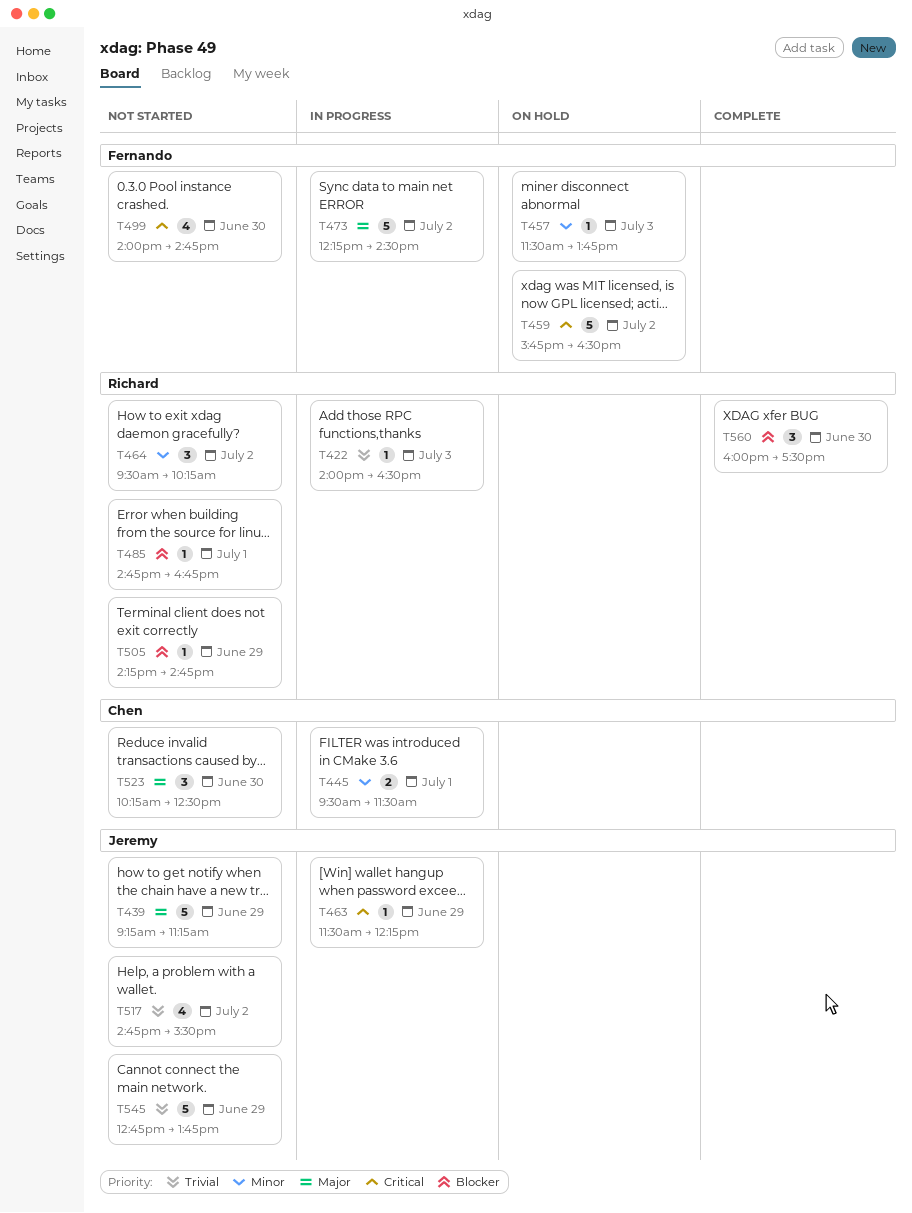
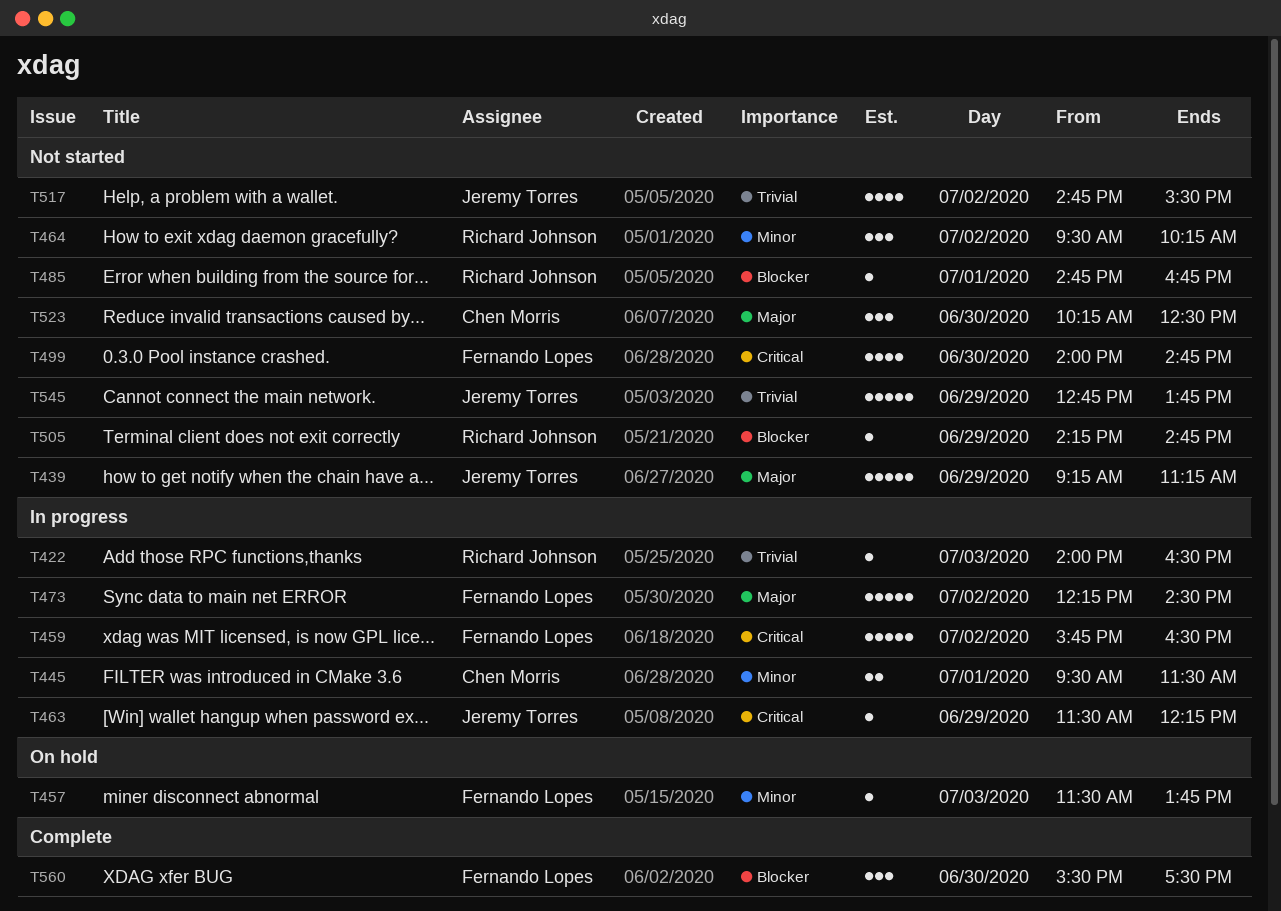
T459, status: On hold -> In progress
T560, owner: Richard Johnson -> Fernando Lopes
T560, begins: 16:00 -> 15:30

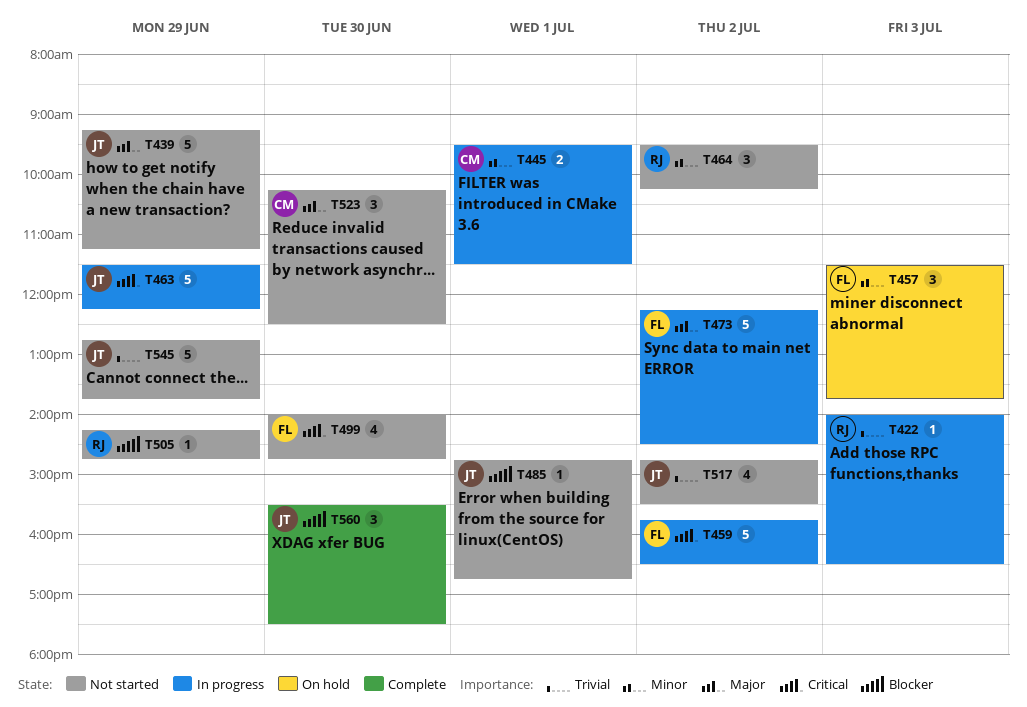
T457, estimate: 1 -> 3
T463, estimate: 1 -> 5
T485, owner: Richard Johnson -> Jeremy Torres
T560, owner: Fernando Lopes -> Jeremy Torres

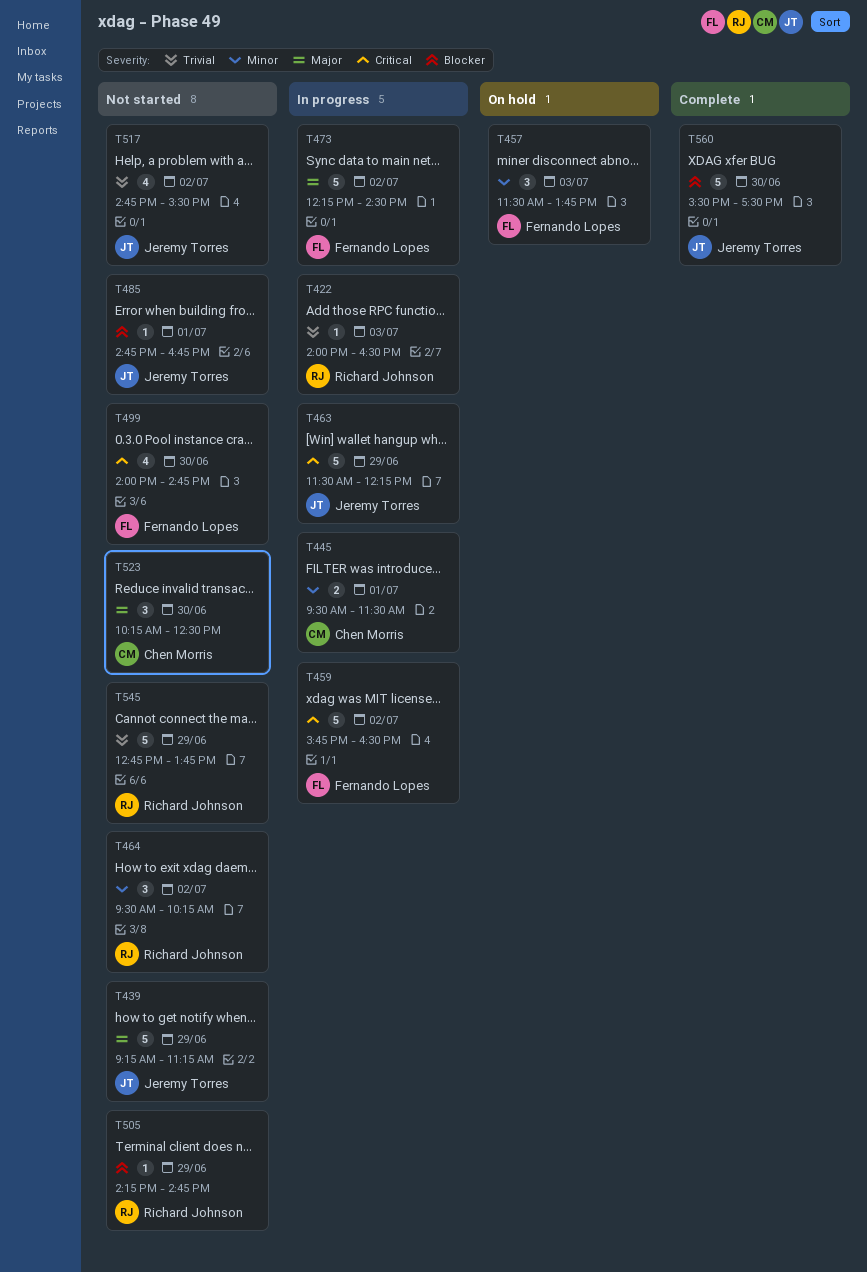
T545, owner: Jeremy Torres -> Richard Johnson
T560, estimate: 3 -> 5

